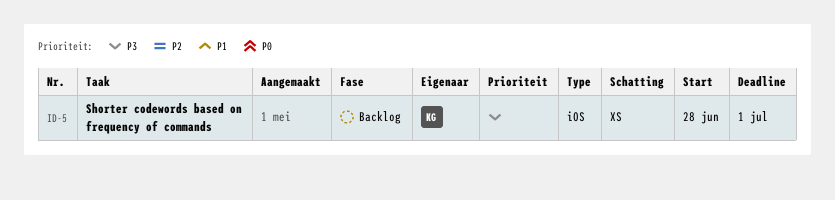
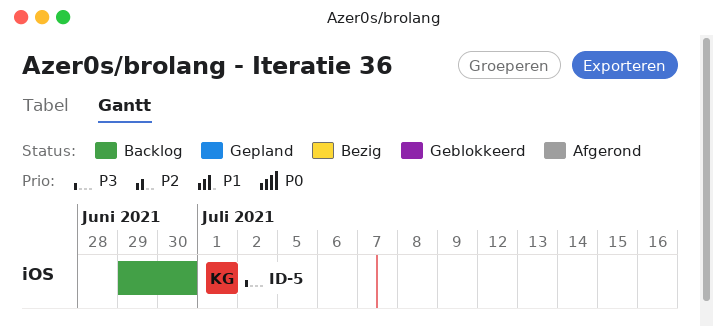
ID-5, start: Jun 28 -> Jun 29
ID-5, due: Jul 1 -> Jun 30

